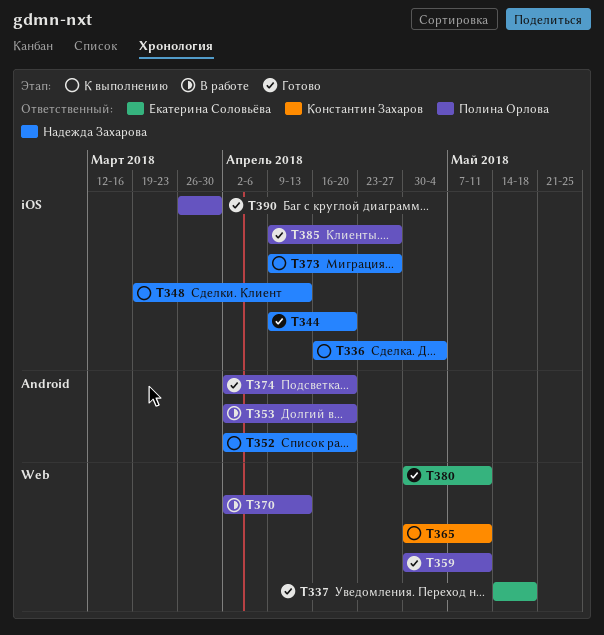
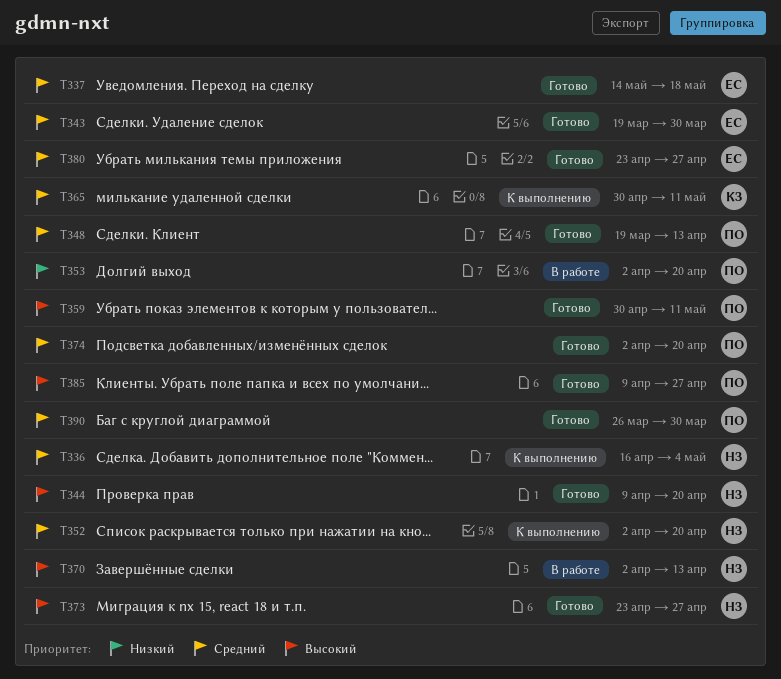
T343: none -> present
T348, status: К выполнению -> Готово
T348, owner: Надежда Захарова -> Полина Орлова
T370, owner: Полина Орлова -> Надежда Захарова
T373, status: К выполнению -> Готово
T373, start: Apr 9 -> Apr 23
T380, start: Apr 30 -> Apr 23
T380, due: May 11 -> Apr 27

